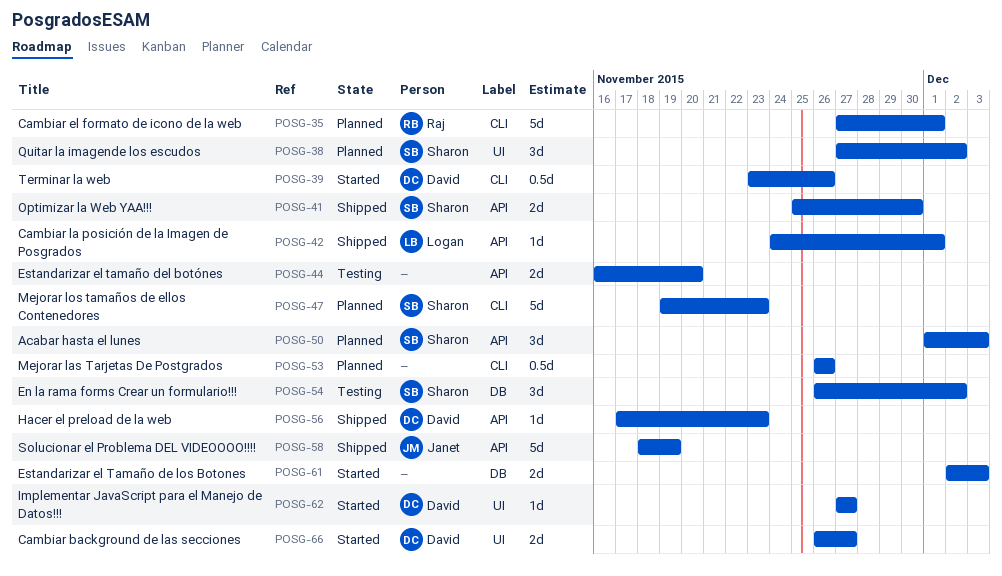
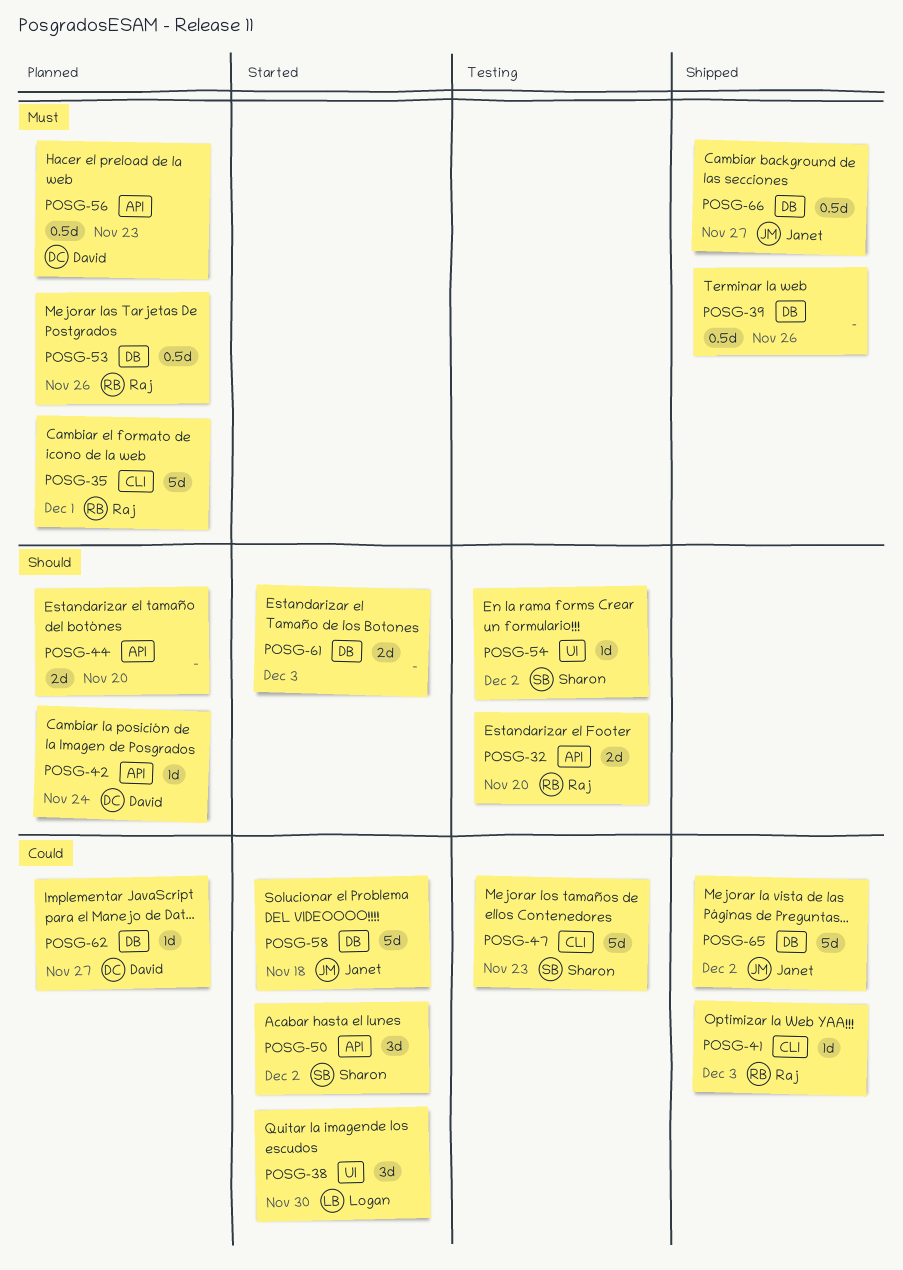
POSG-32: none -> present
POSG-38, status: Planned -> Started
POSG-38, owner: Sharon -> Logan
POSG-38, due: Dec 2 -> Nov 30
POSG-39, status: Started -> Shipped
POSG-39, owner: David -> none
POSG-39, label: CLI -> DB
POSG-41, owner: Sharon -> Raj
POSG-41, label: API -> CLI
POSG-41, estimate: 2d -> 1d
POSG-41, due: Nov 30 -> Dec 3
POSG-42, status: Shipped -> Planned
POSG-42, owner: Logan -> David
POSG-42, due: Dec 1 -> Nov 24
POSG-44, status: Testing -> Planned
POSG-47, status: Planned -> Testing
POSG-50, status: Planned -> Started
POSG-50, due: Dec 3 -> Dec 2
POSG-53, owner: none -> Raj
POSG-53, label: CLI -> DB
POSG-54, label: DB -> UI
POSG-54, estimate: 3d -> 1d
POSG-56, status: Shipped -> Planned
POSG-56, estimate: 1d -> 0.5d
POSG-58, status: Shipped -> Started
POSG-58, label: API -> DB
POSG-58, due: Nov 19 -> Nov 18
POSG-62, status: Started -> Planned
POSG-62, label: UI -> DB
POSG-65: none -> present
POSG-66, status: Started -> Shipped
POSG-66, owner: David -> Janet
POSG-66, label: UI -> DB
POSG-66, estimate: 2d -> 0.5d

